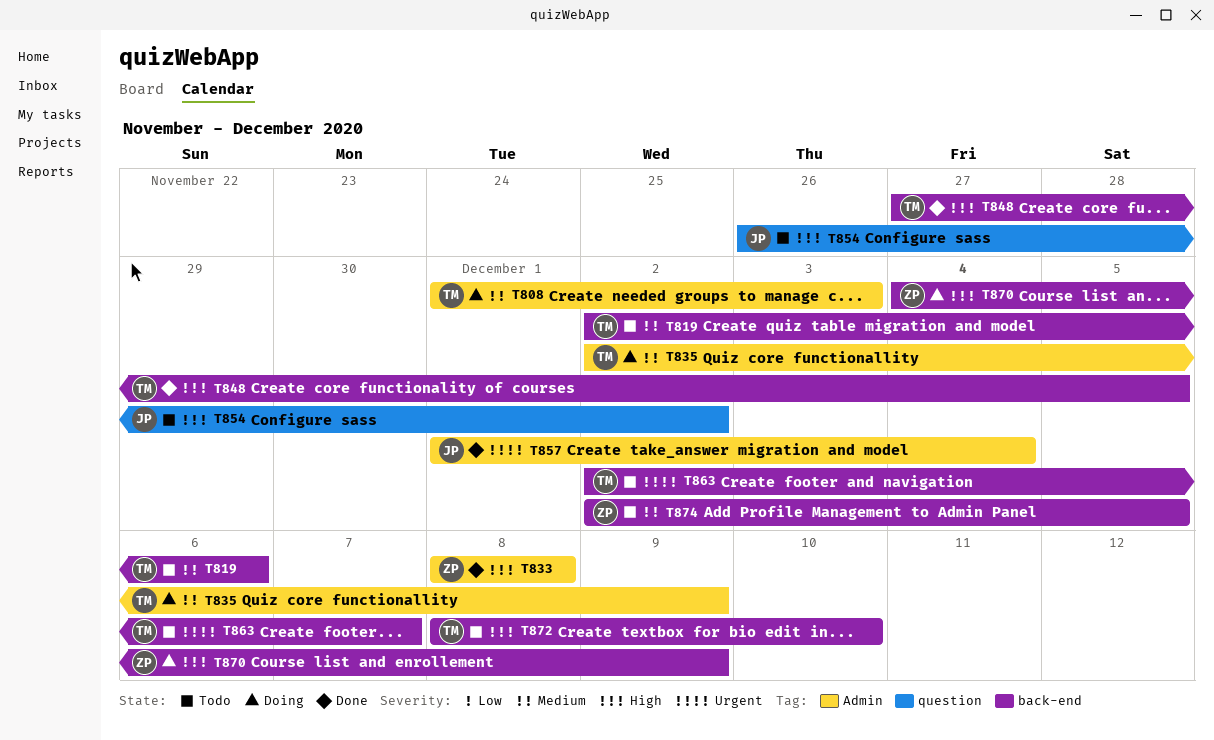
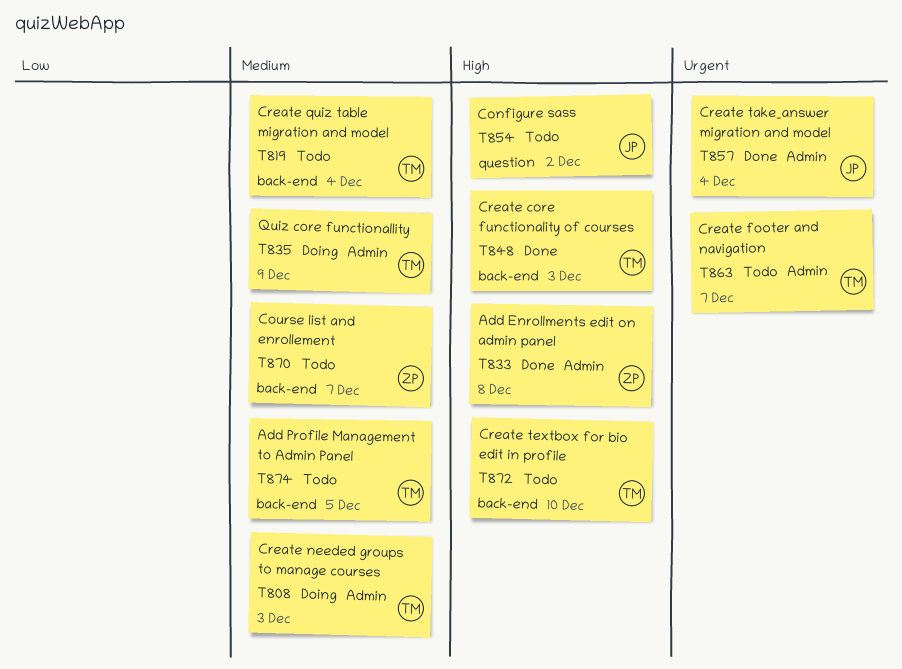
T819, due: Dec 6 -> Dec 4
T848, due: Dec 5 -> Dec 3
T863, label: back-end -> Admin
T870, status: Doing -> Todo
T870, priority: High -> Medium
T870, due: Dec 9 -> Dec 7
T874, owner: ZP -> TM

